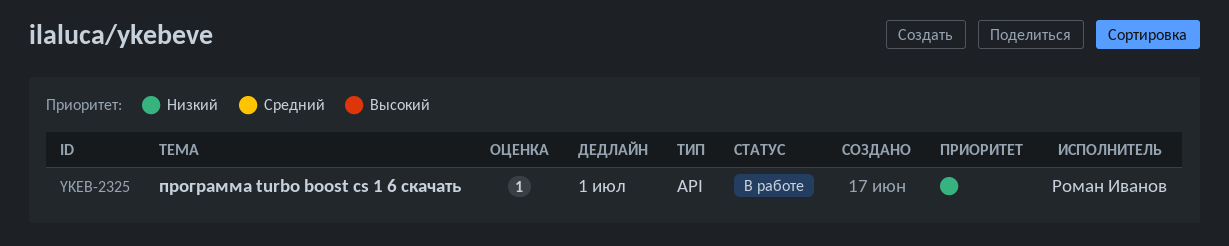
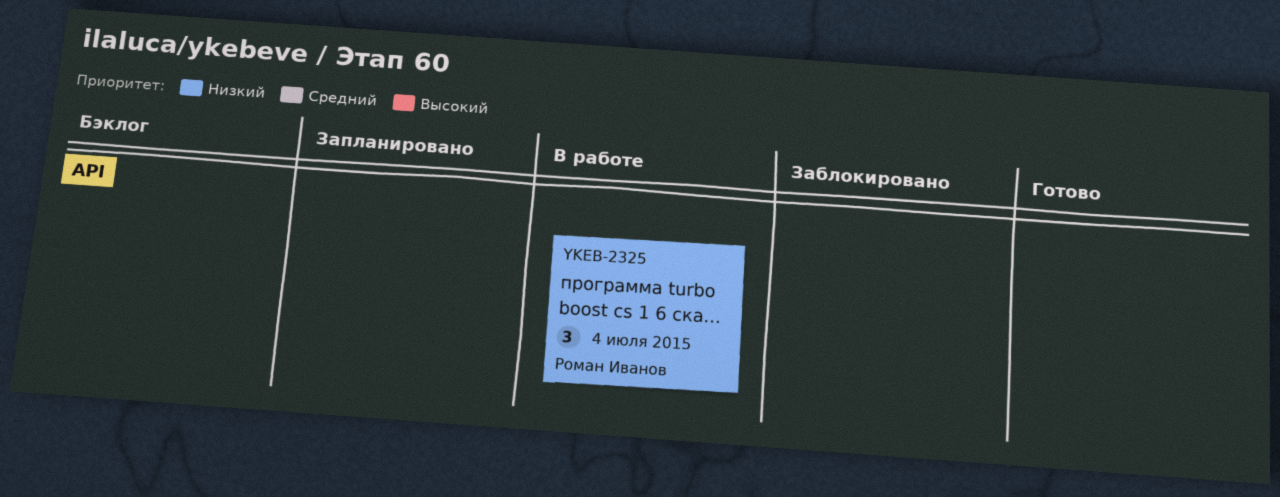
YKEB-2325, estimate: 1 -> 3
YKEB-2325, due: Jul 1 -> Jul 4

